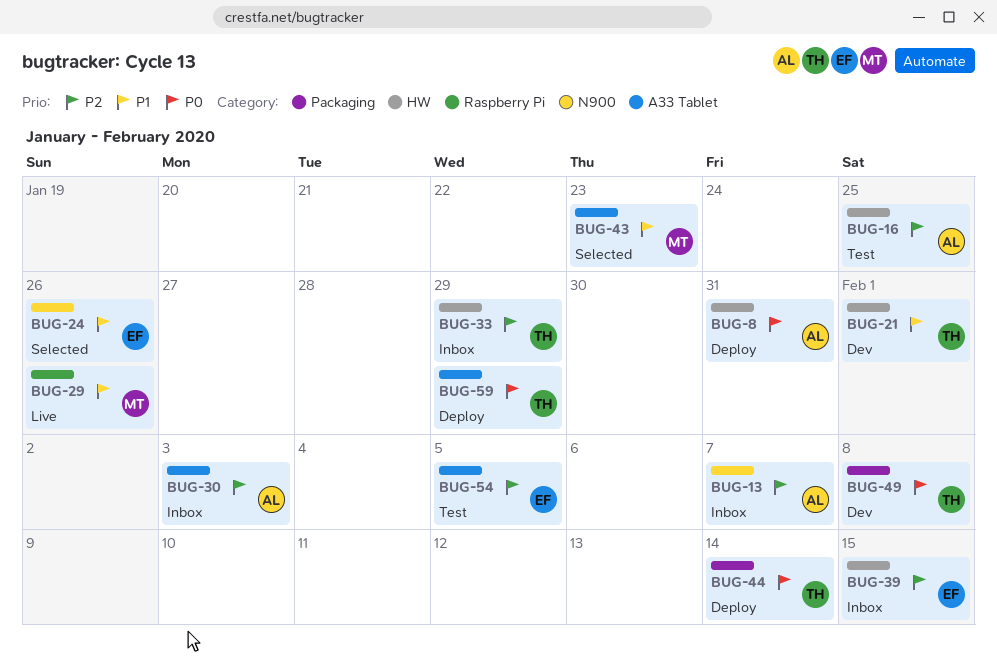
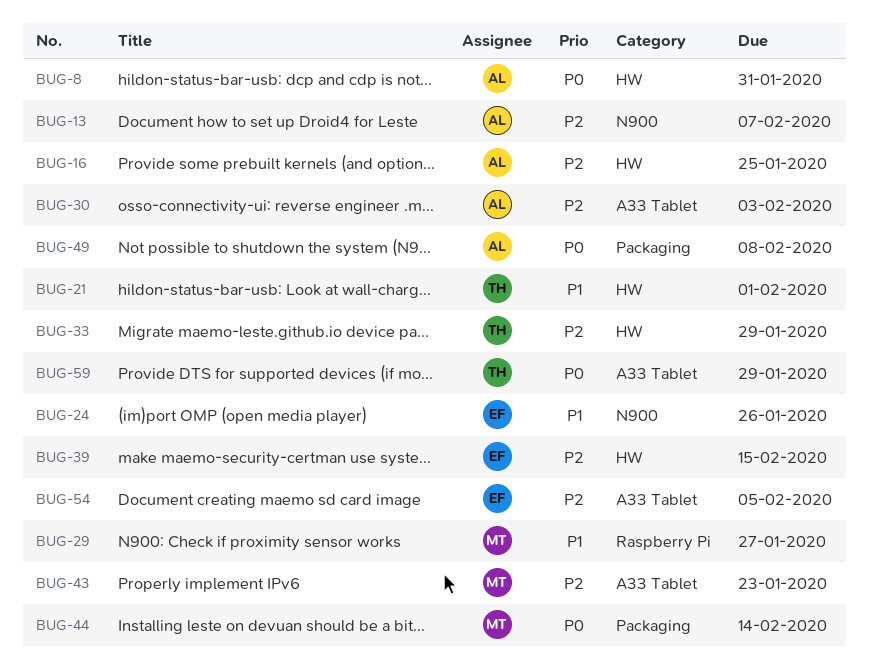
BUG-29, due: Jan 26 -> Jan 27
BUG-43, priority: P1 -> P2
BUG-44, owner: TH -> MT
BUG-49, owner: TH -> AL

